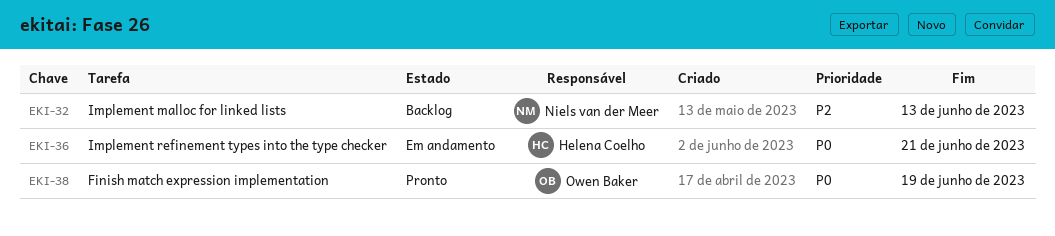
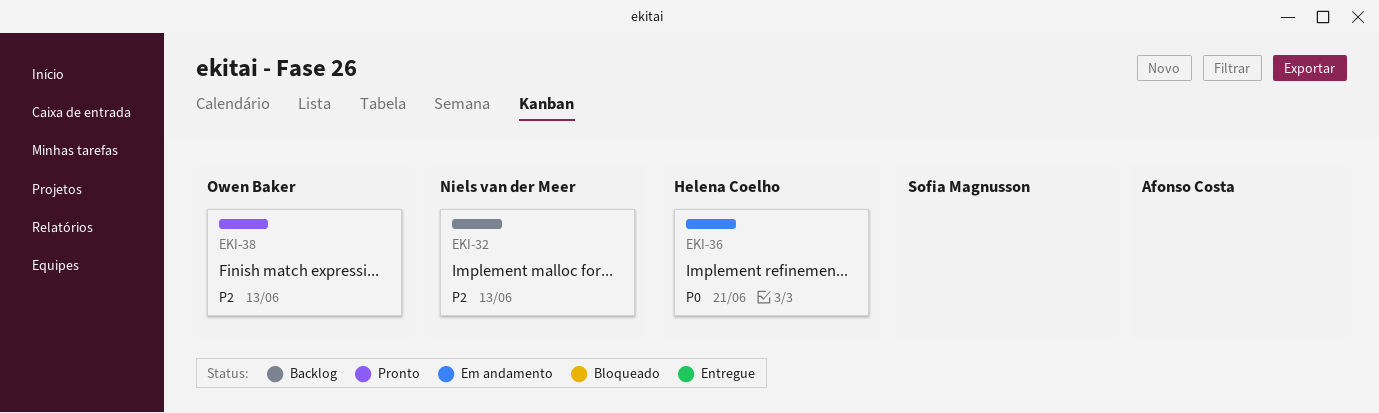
EKI-38, priority: P0 -> P2
EKI-38, due: Jun 19 -> Jun 13

